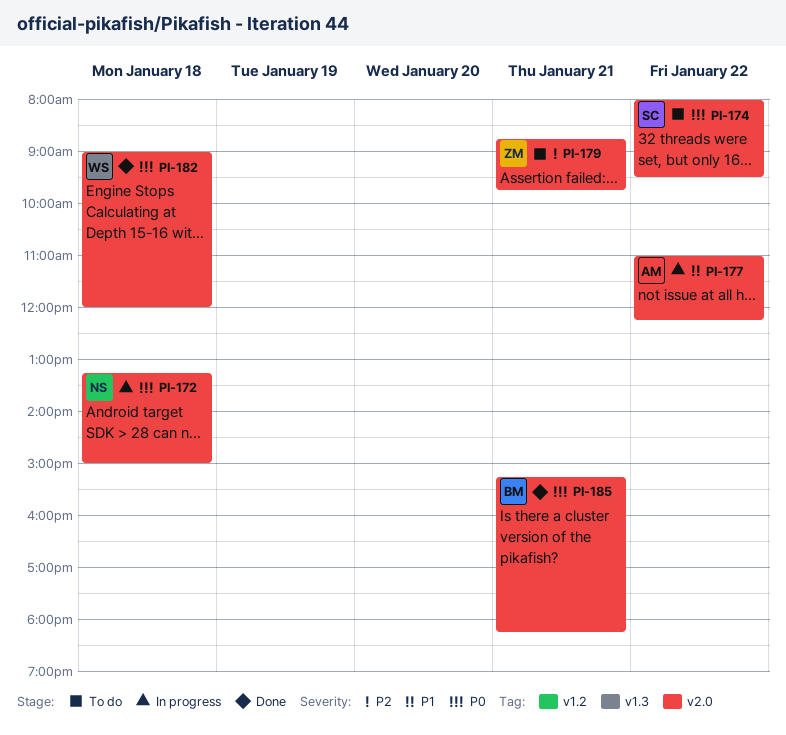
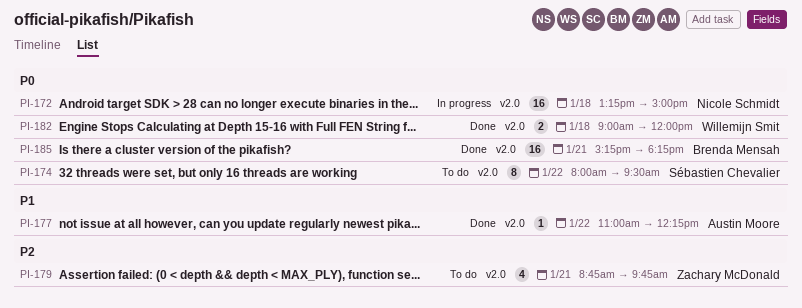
PI-177, status: In progress -> Done

